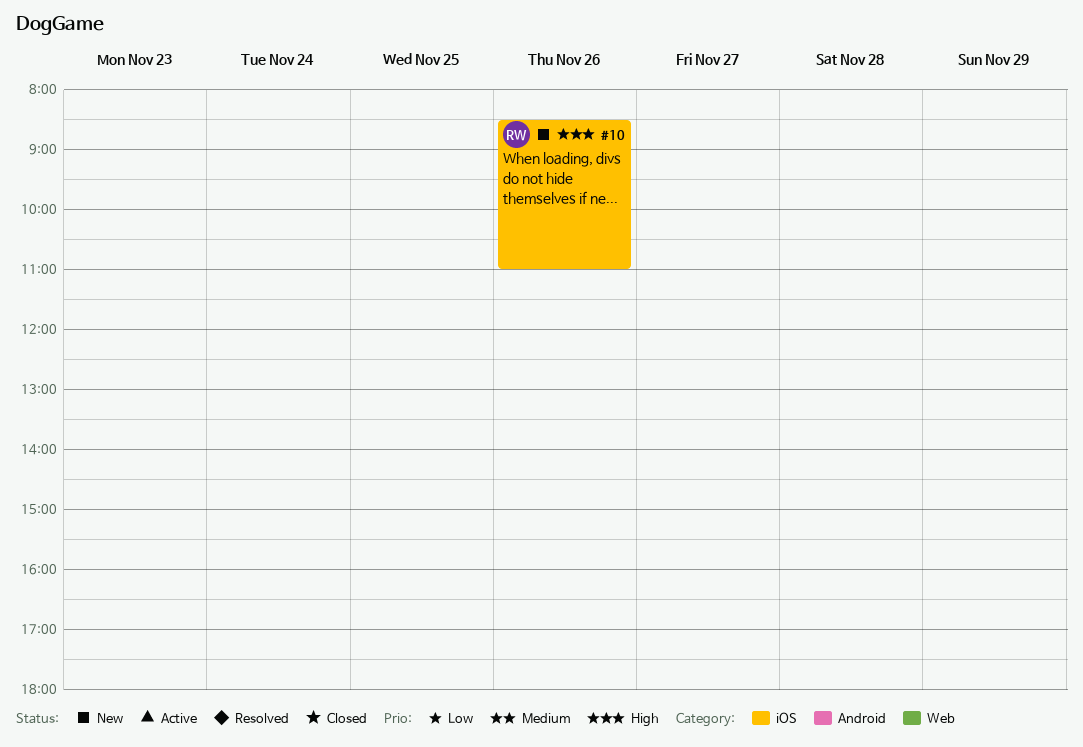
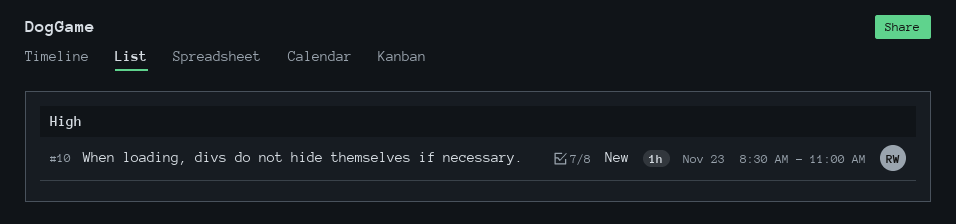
#10, day: Nov 26 -> Nov 23

